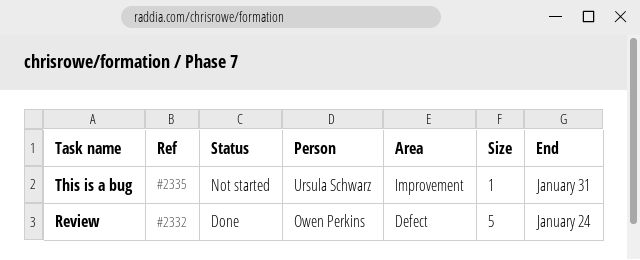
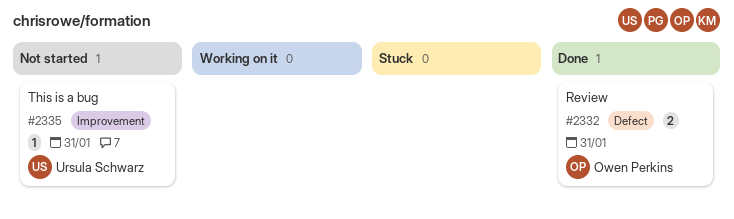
#2332, estimate: 5 -> 2
#2332, due: Jan 24 -> Jan 31

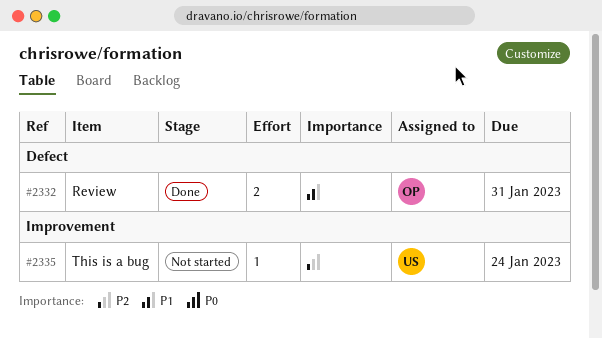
#2335, due: Jan 31 -> Jan 24

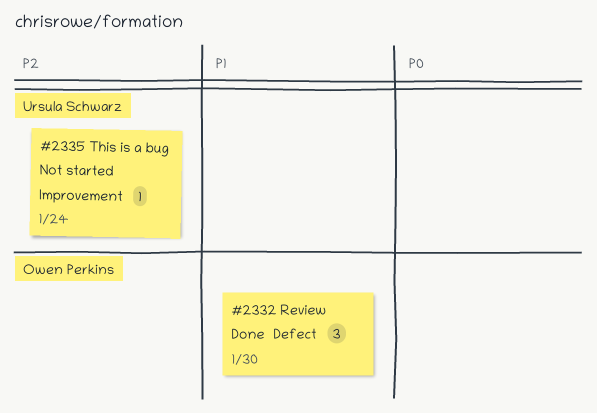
#2332, estimate: 2 -> 3
#2332, due: Jan 31 -> Jan 30

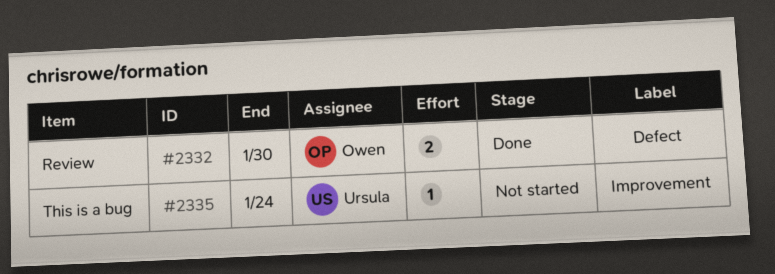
#2332, estimate: 3 -> 2

